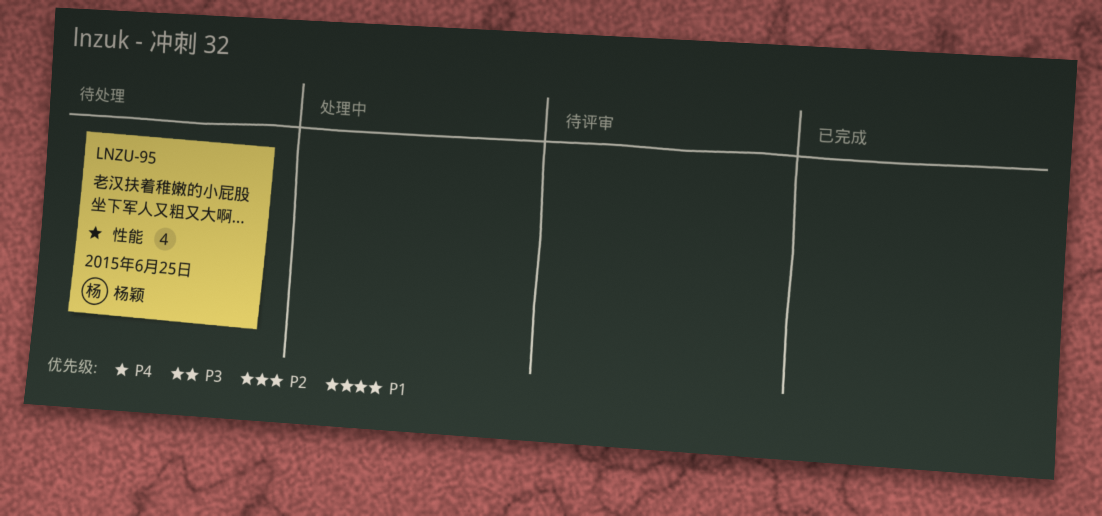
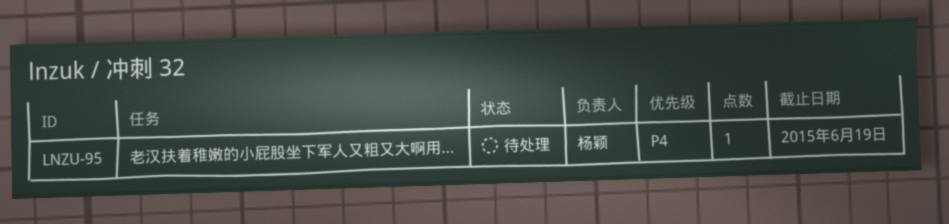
LNZU-95, estimate: 4 -> 1
LNZU-95, due: Jun 25 -> Jun 19

